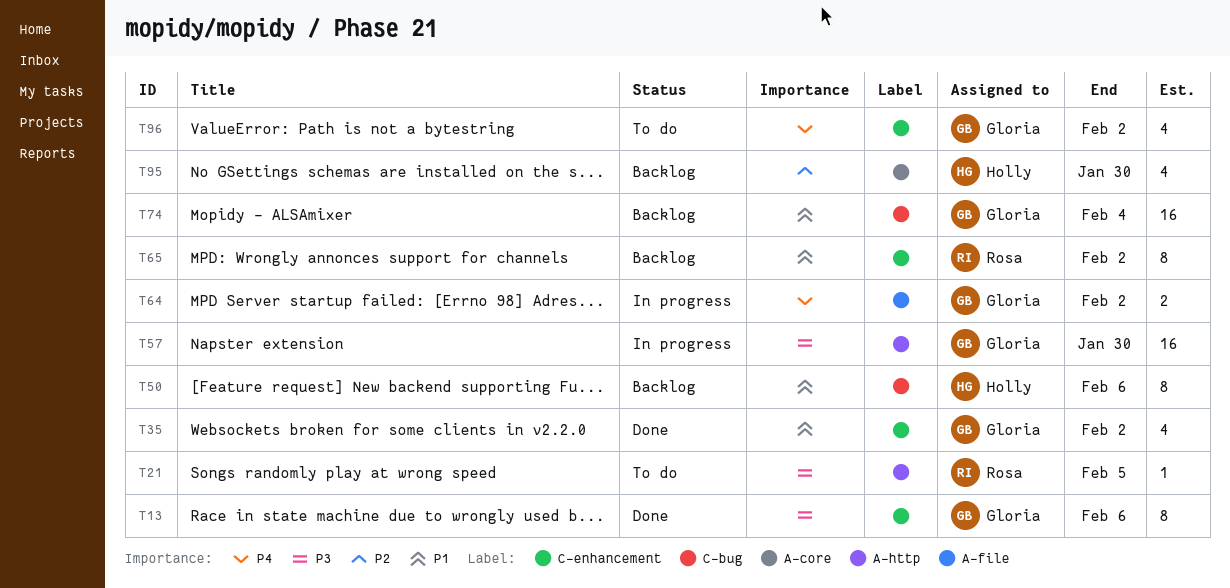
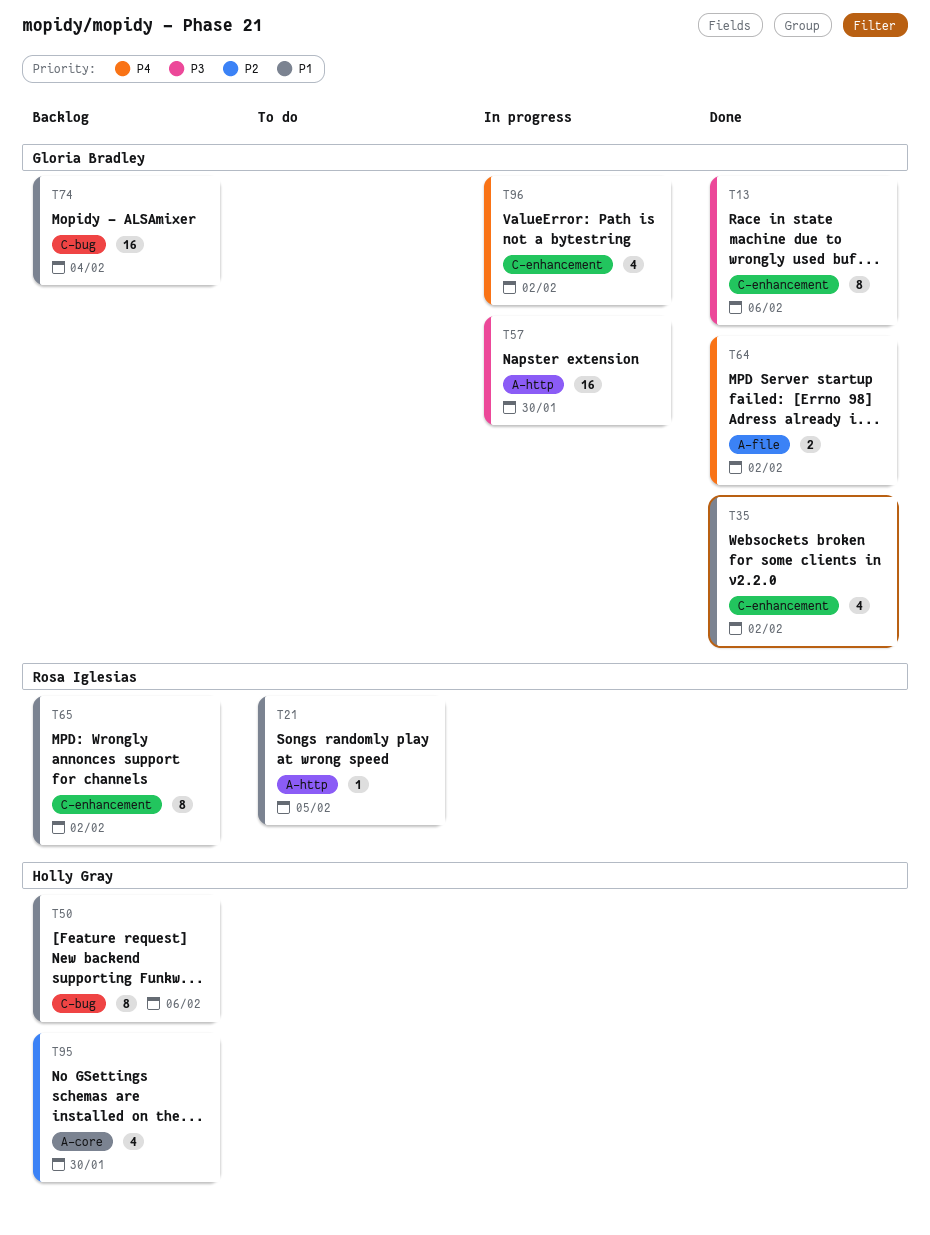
T21, priority: P3 -> P1
T64, status: In progress -> Done
T96, status: To do -> In progress

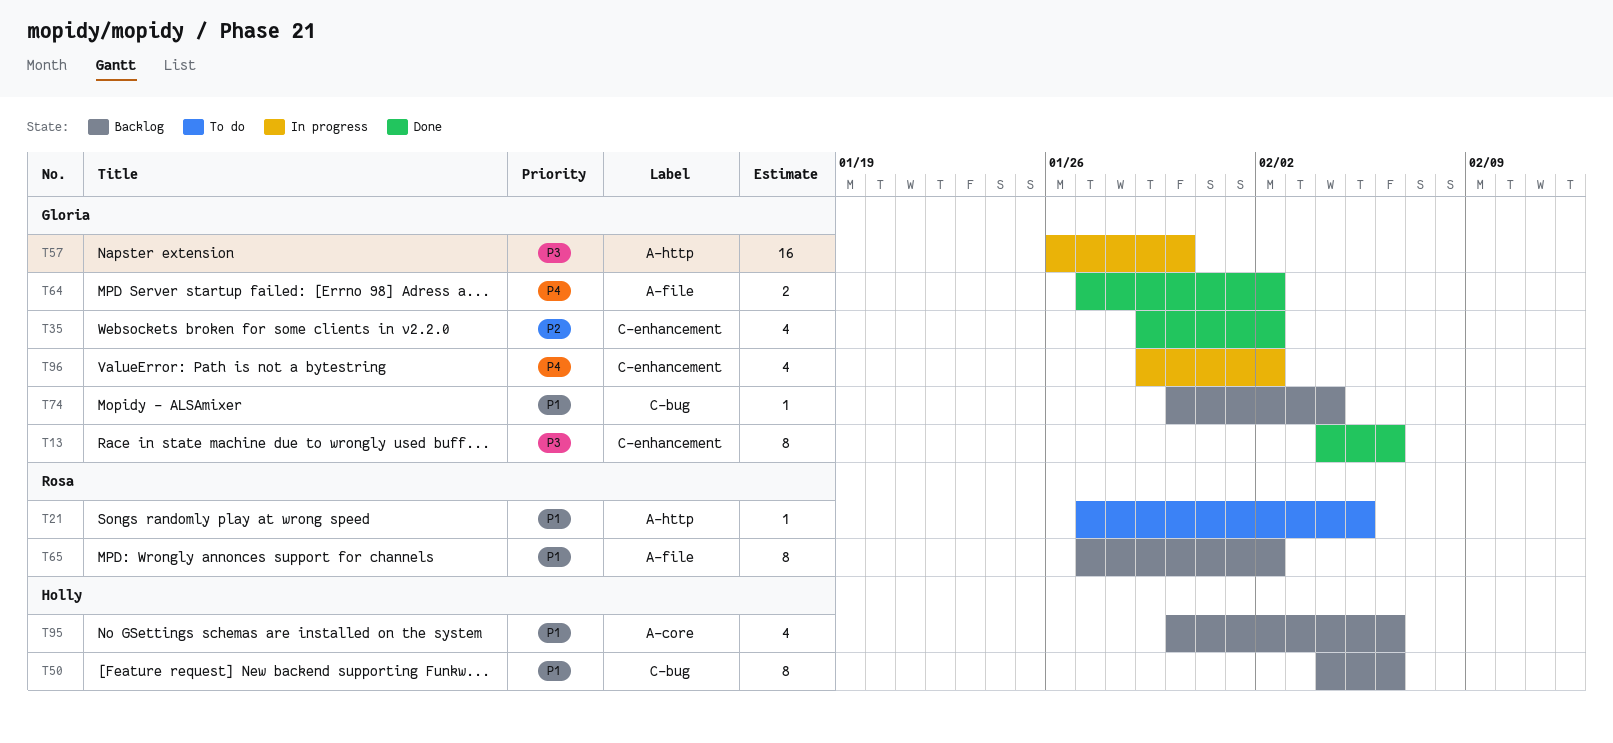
T35, priority: P1 -> P2
T65, label: C-enhancement -> A-file
T74, estimate: 16 -> 1
T95, priority: P2 -> P1
T95, due: Jan 30 -> Feb 6

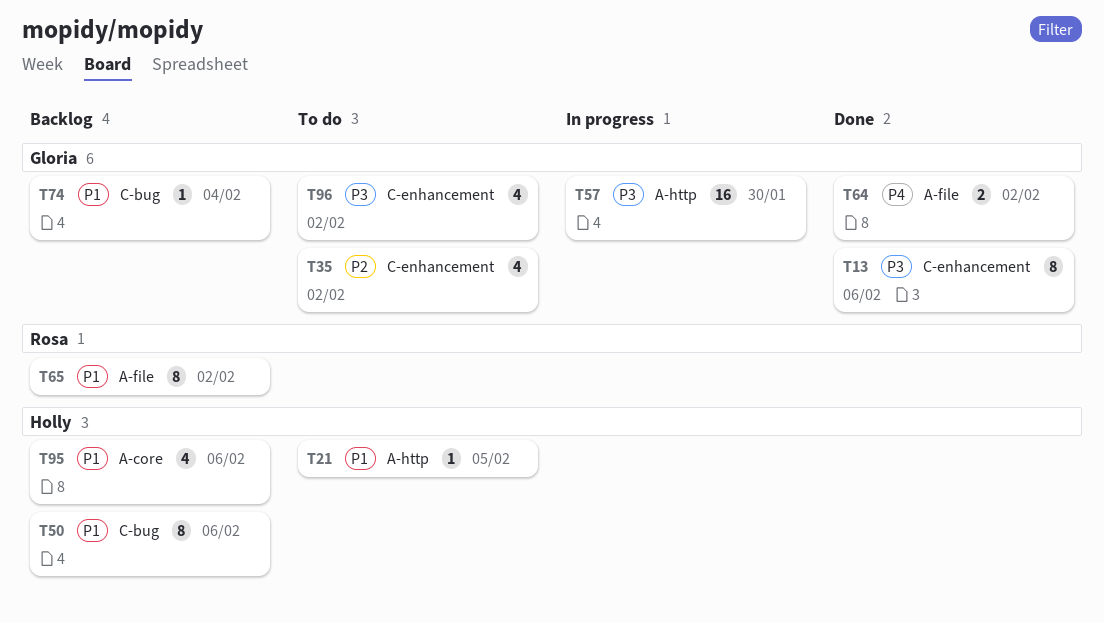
T21, owner: Rosa -> Holly
T35, status: Done -> To do
T96, status: In progress -> To do
T96, priority: P4 -> P3

